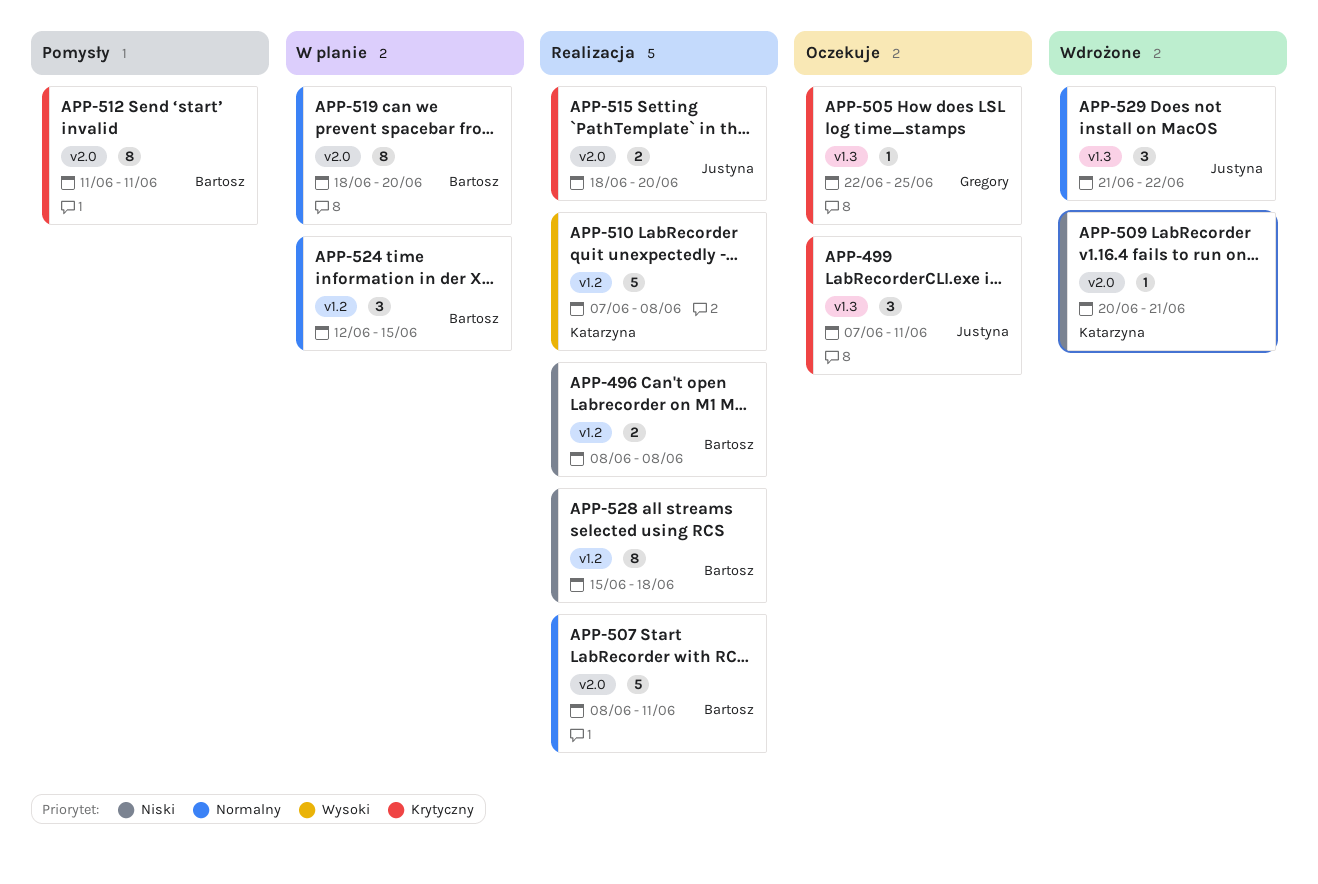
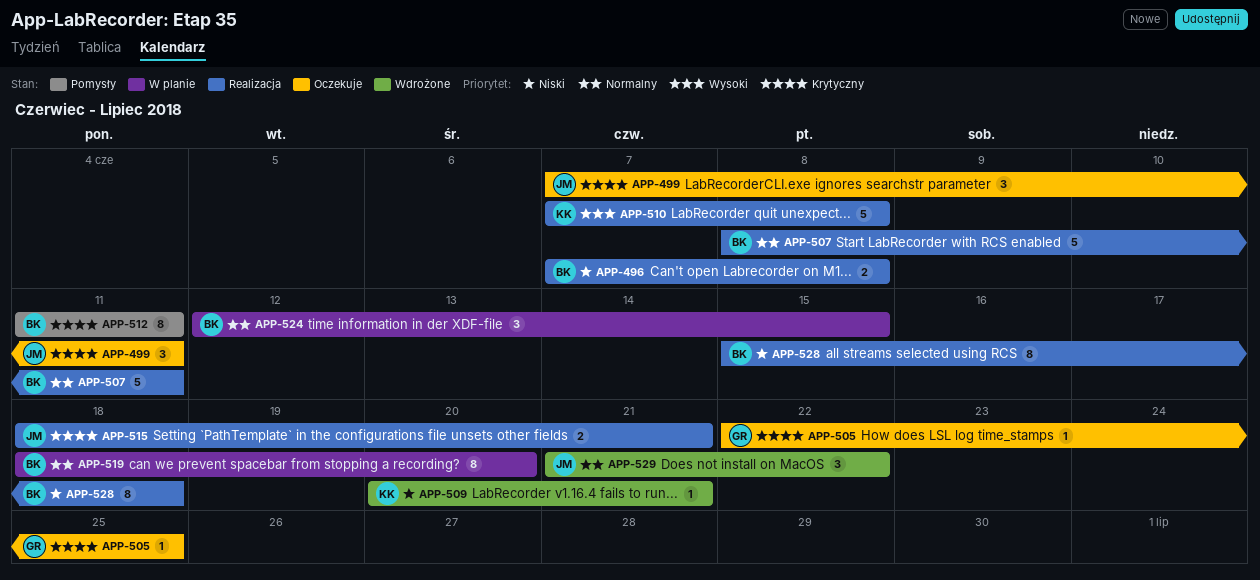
APP-496, start: Jun 8 -> Jun 7
APP-515, due: Jun 20 -> Jun 21

